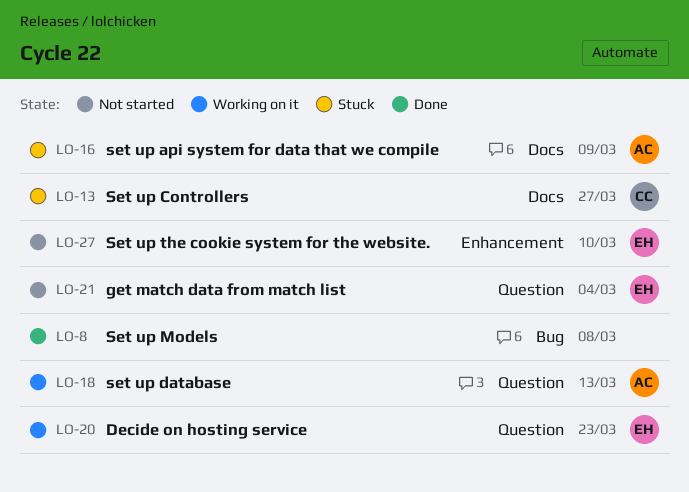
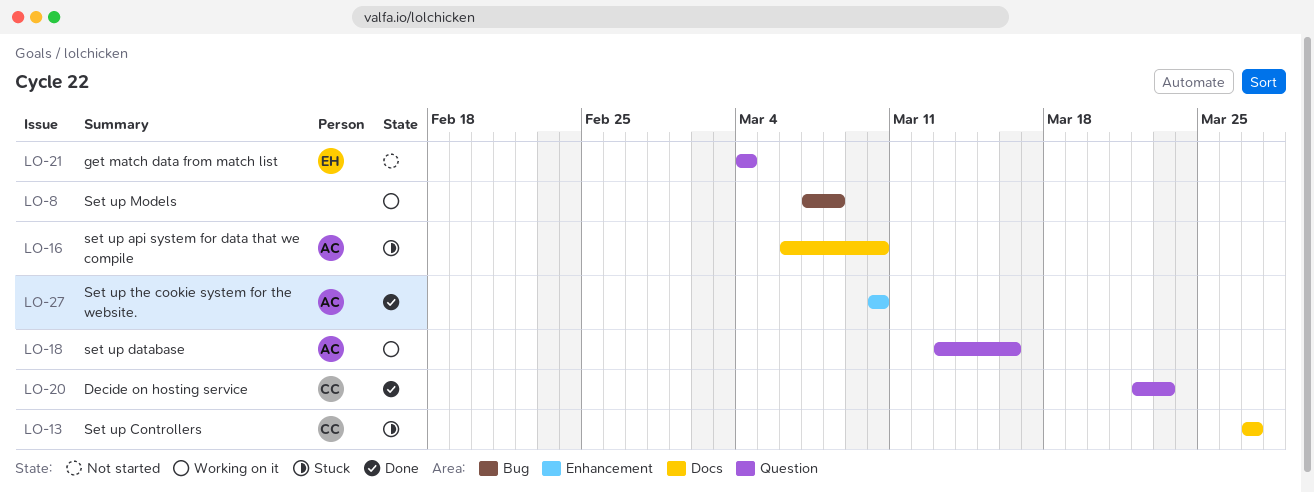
LO-8, status: Done -> Working on it
LO-16, due: Mar 9 -> Mar 10
LO-18, due: Mar 13 -> Mar 16
LO-20, status: Working on it -> Done
LO-20, owner: EH -> CC
LO-27, status: Not started -> Done
LO-27, owner: EH -> AC

